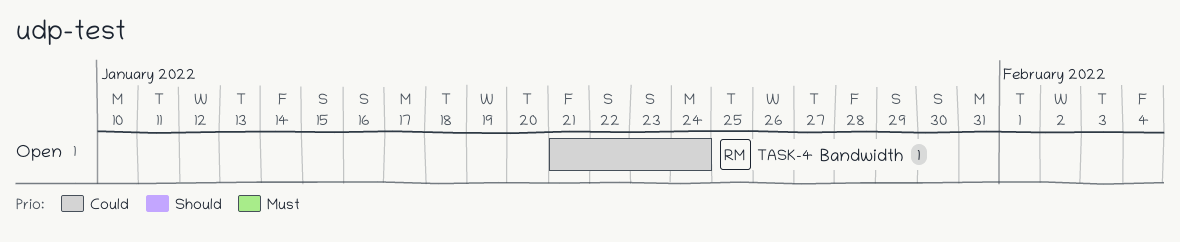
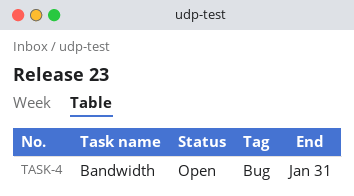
TASK-4, due: Jan 24 -> Jan 31

